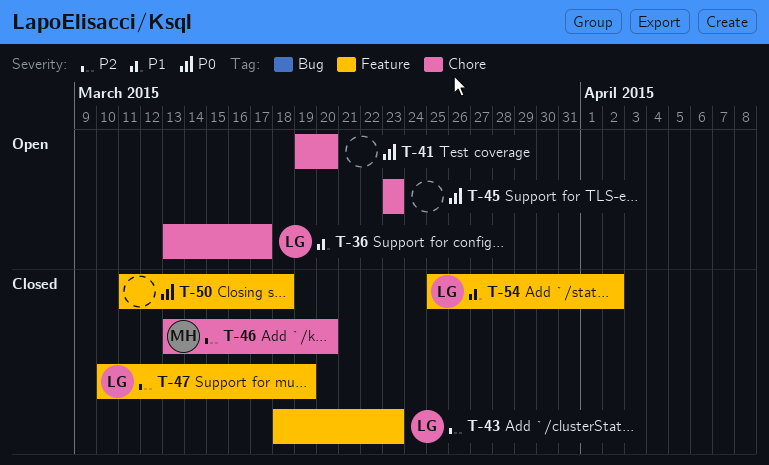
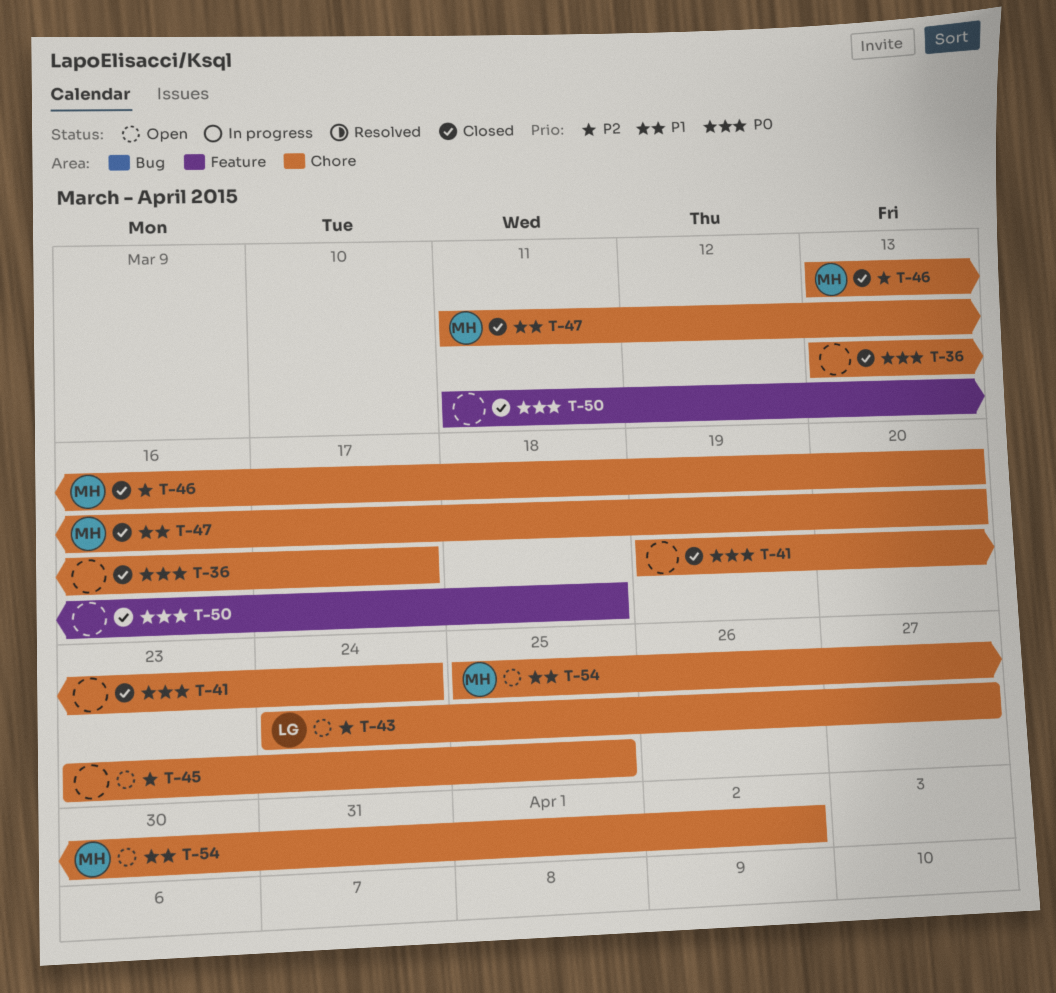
T-36, status: Open -> Closed
T-36, owner: LG -> none
T-36, priority: P1 -> P0
T-41, status: Open -> Closed
T-41, due: Mar 20 -> Mar 24
T-43, status: Closed -> Open
T-43, label: Feature -> Chore
T-43, start: Mar 18 -> Mar 24
T-43, due: Mar 23 -> Mar 27
T-45, priority: P0 -> P2
T-45, due: Mar 23 -> Mar 25
T-47, owner: LG -> MH
T-47, priority: P2 -> P1
T-47, label: Feature -> Chore
T-47, start: Mar 10 -> Mar 11
T-47, due: Mar 19 -> Mar 20
T-54, status: Closed -> Open
T-54, owner: LG -> MH
T-54, label: Feature -> Chore

